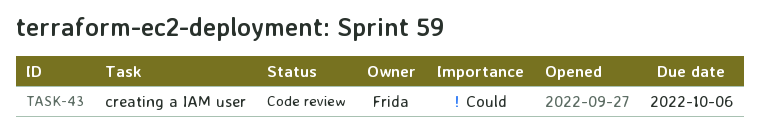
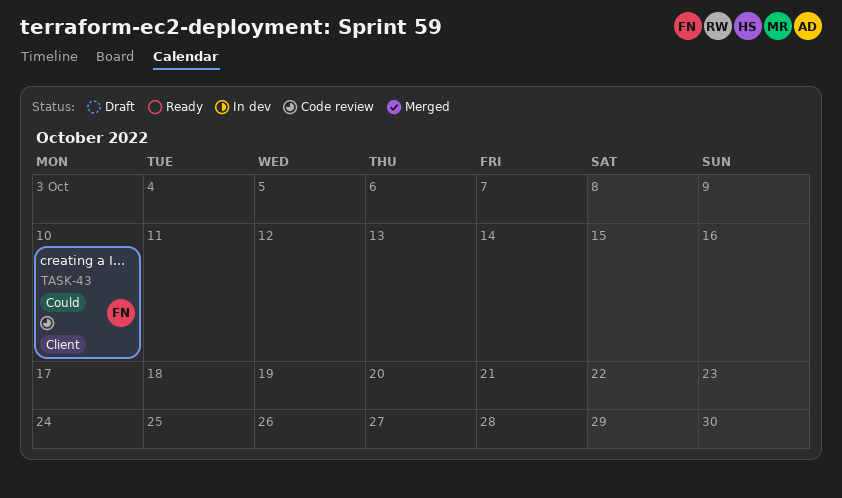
TASK-43, due: Oct 6 -> Oct 10

